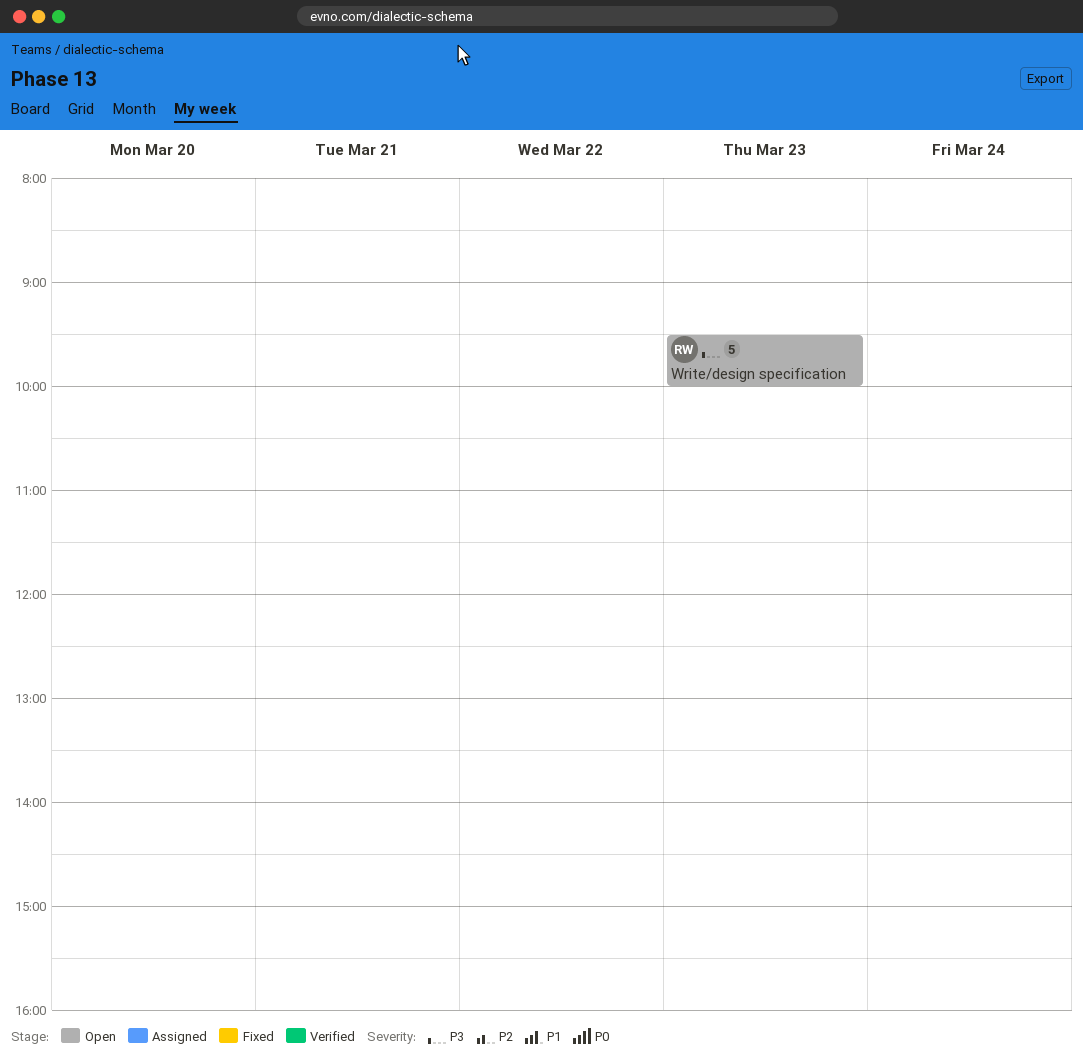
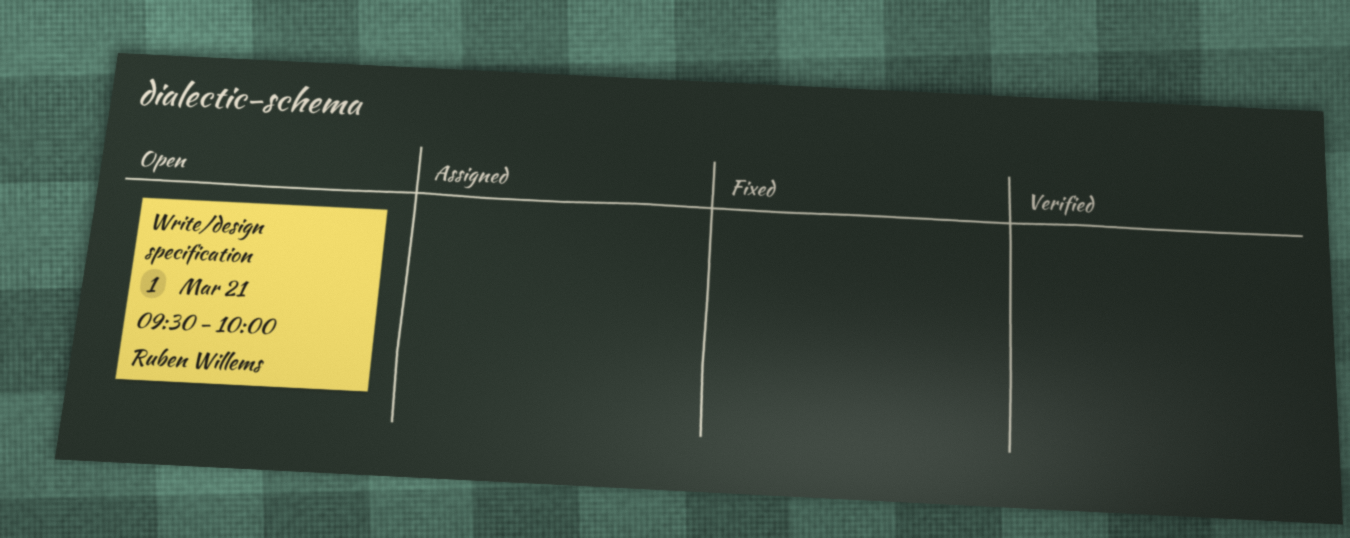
Write/design specification, estimate: 5 -> 1
Write/design specification, day: Mar 23 -> Mar 21

